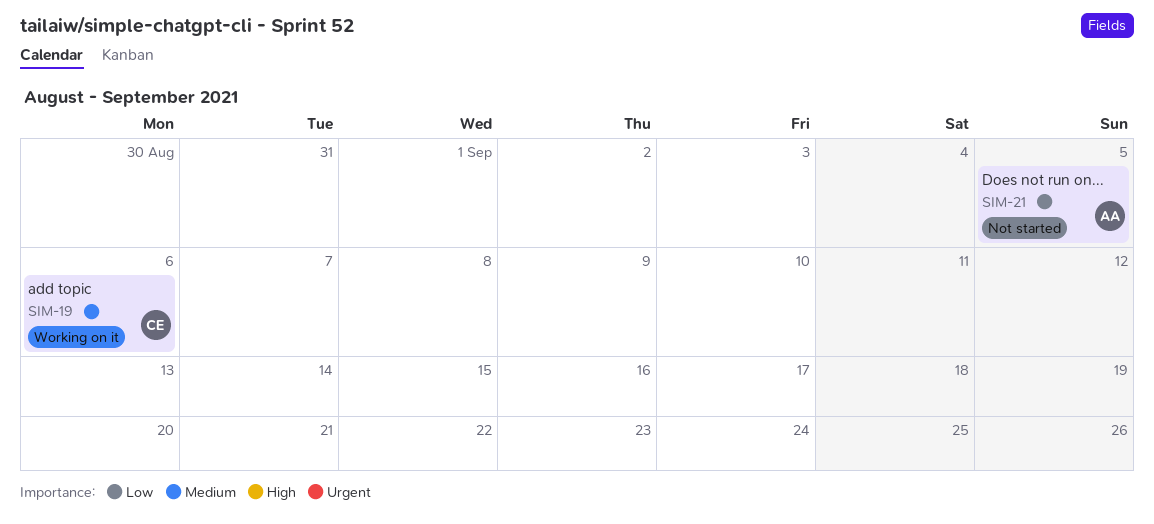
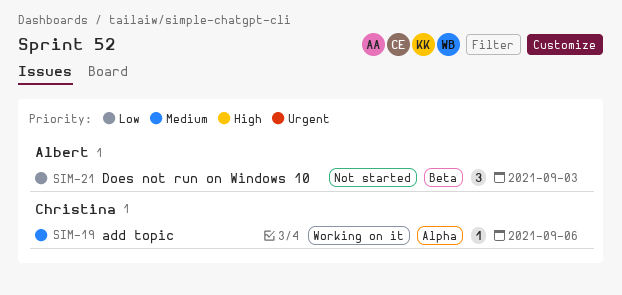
SIM-21, due: Sep 5 -> Sep 3

